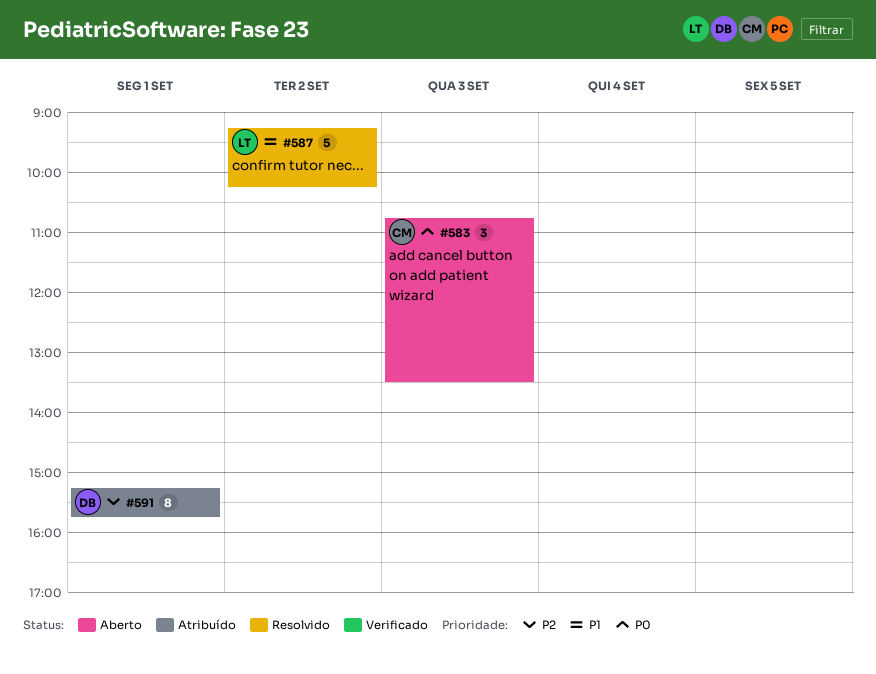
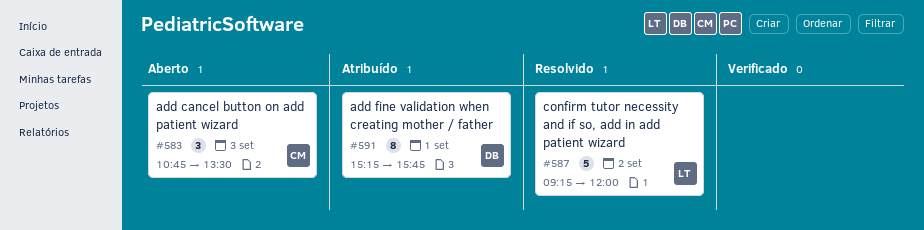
#587, ends: 10:15 -> 12:00

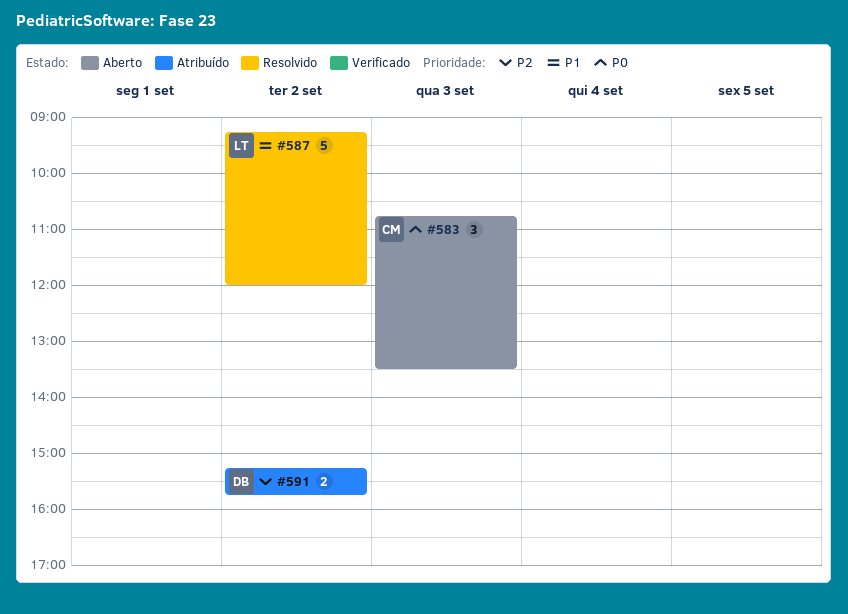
#591, estimate: 8 -> 2
#591, day: Sep 1 -> Sep 2

